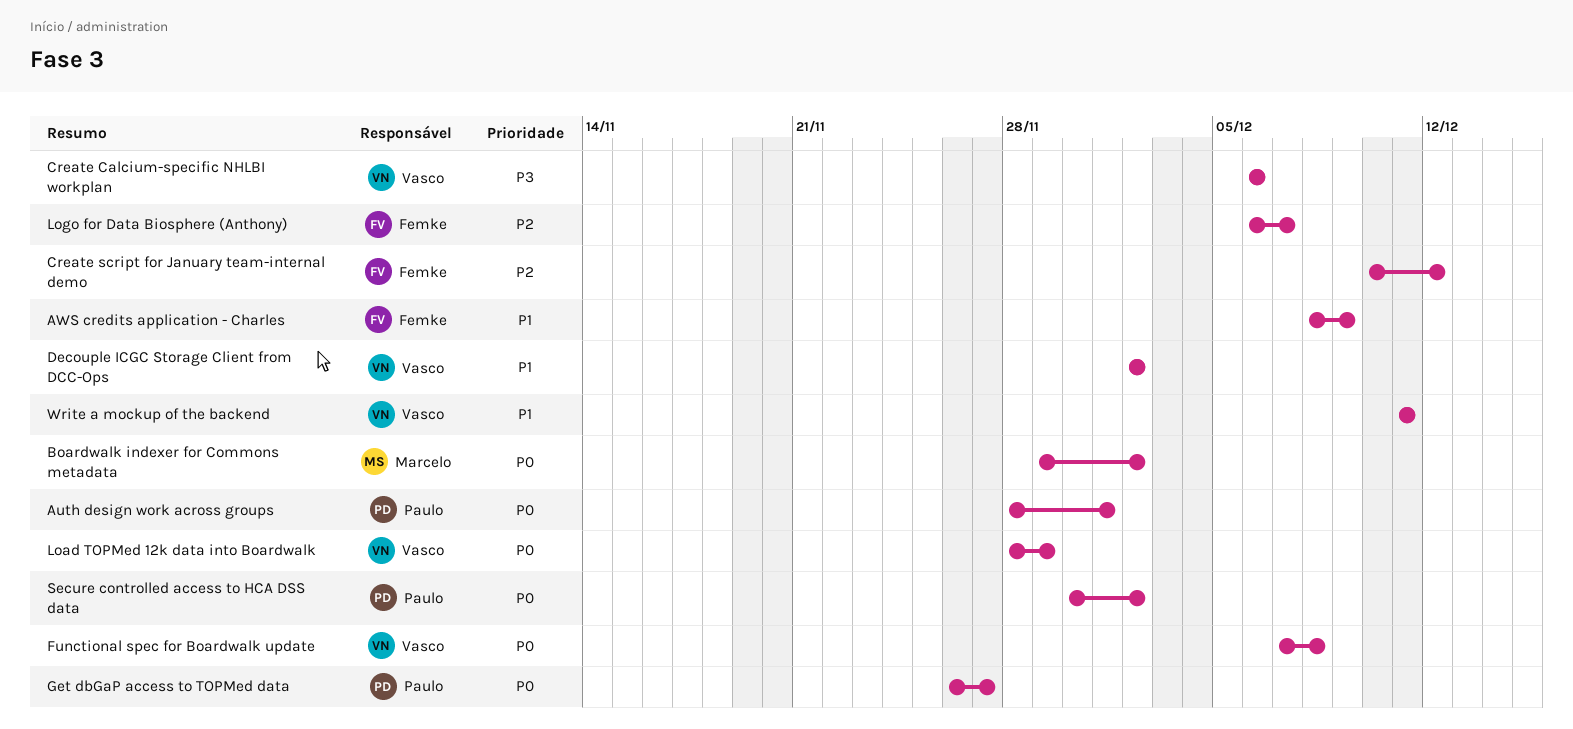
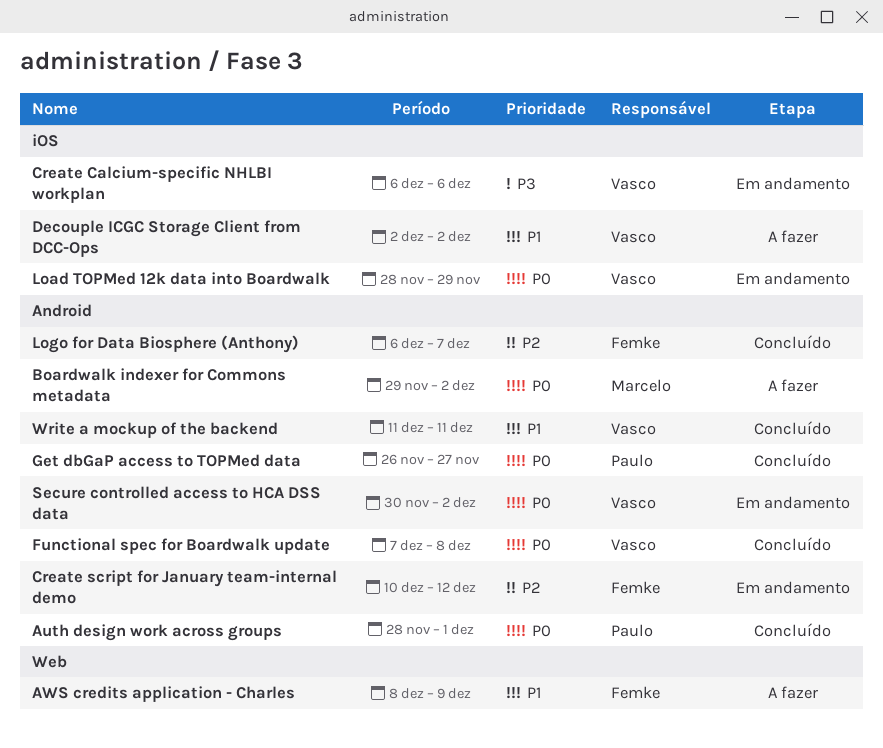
Secure controlled access to HCA DSS data, owner: Paulo -> Vasco

